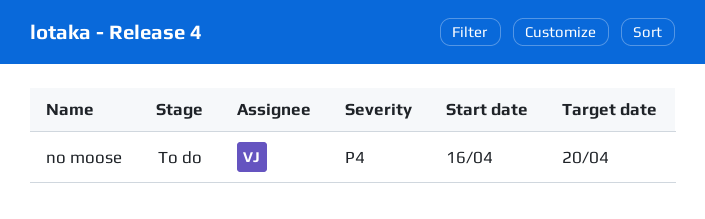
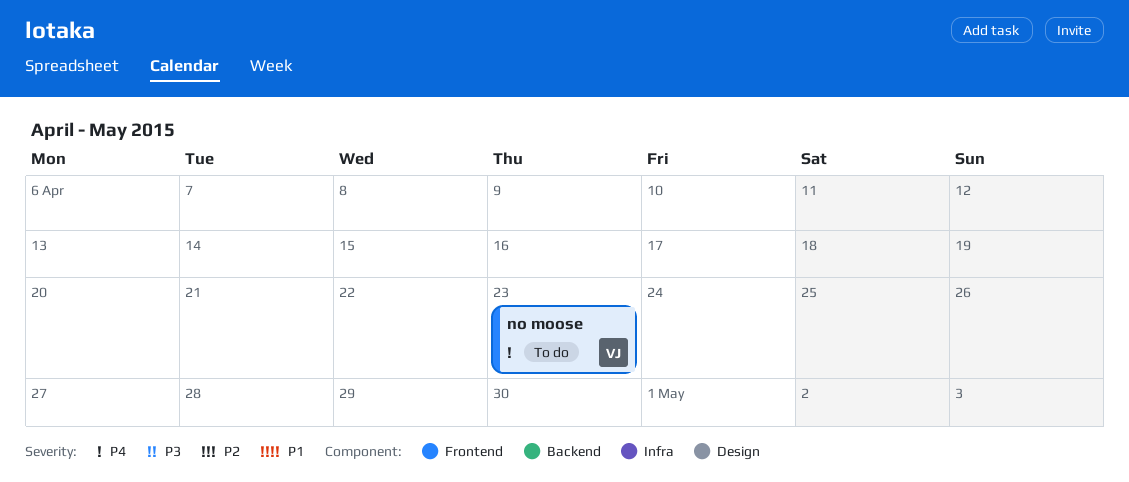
no moose, due: Apr 20 -> Apr 23

